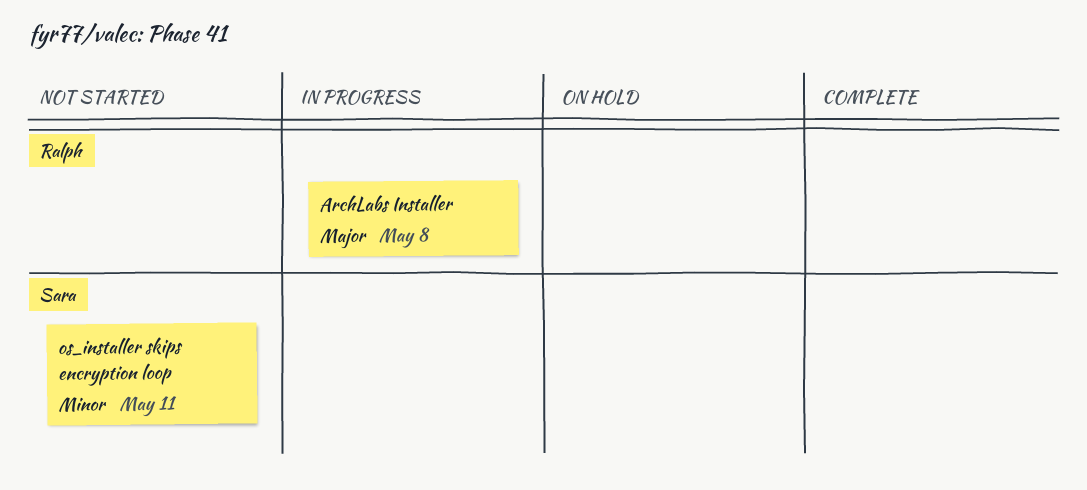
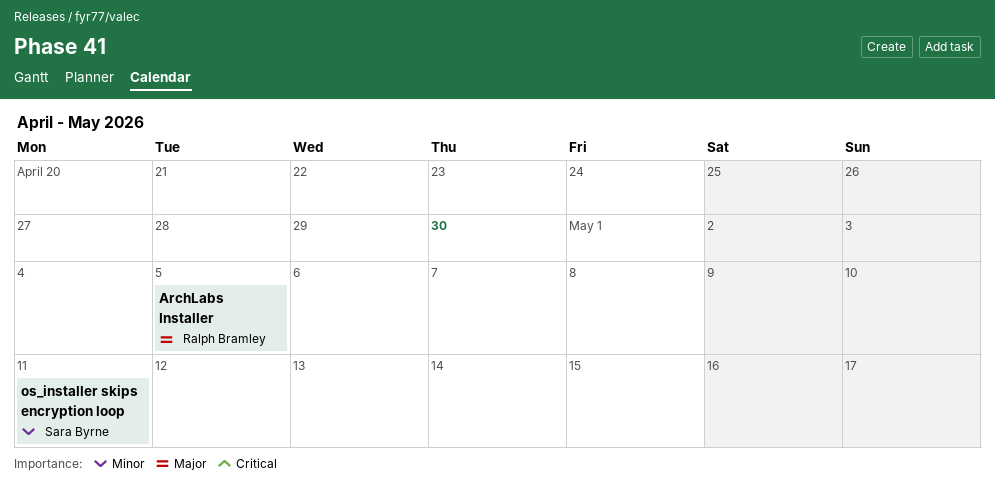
ArchLabs Installer, due: May 8 -> May 5

